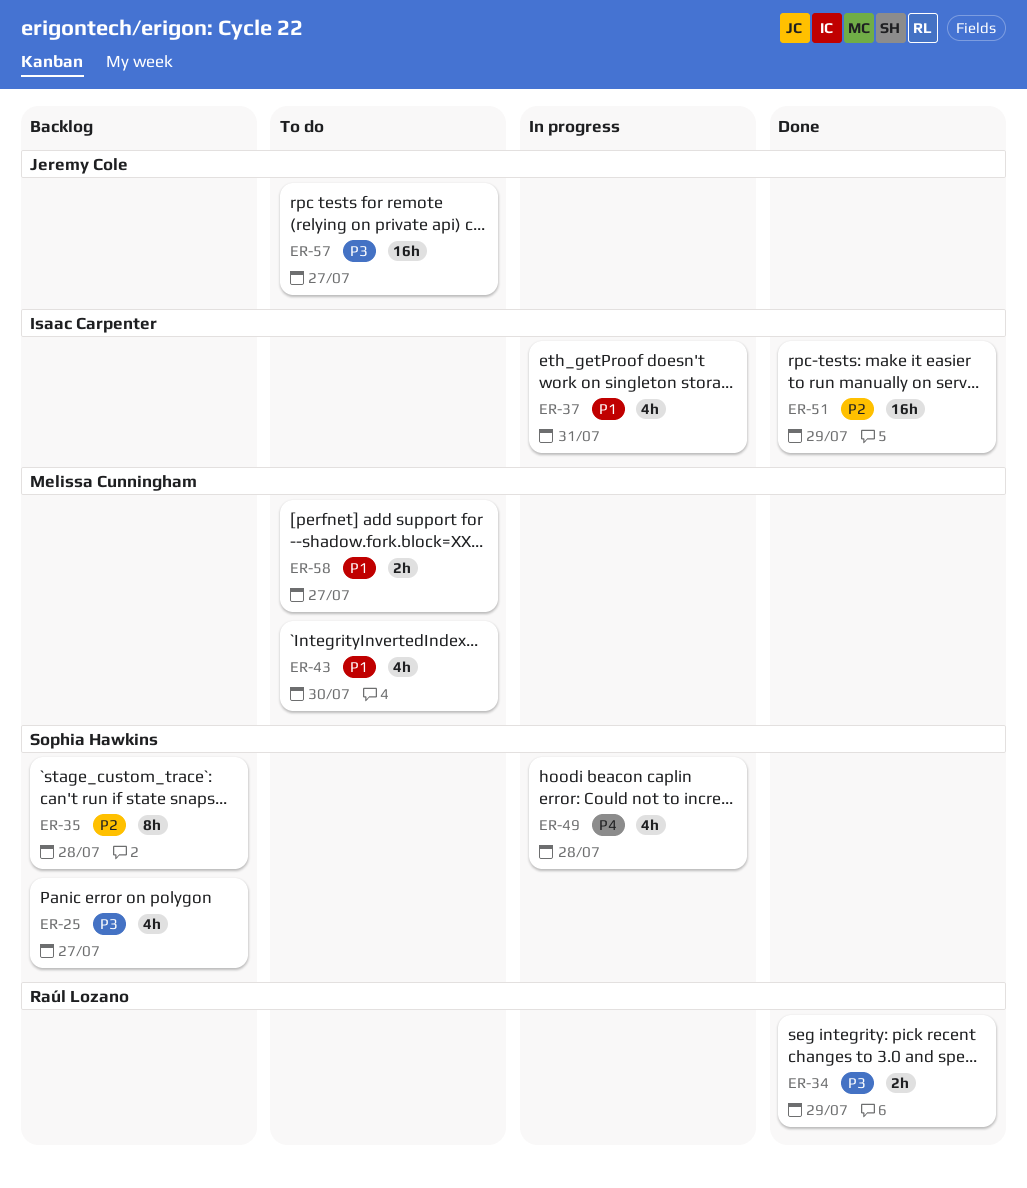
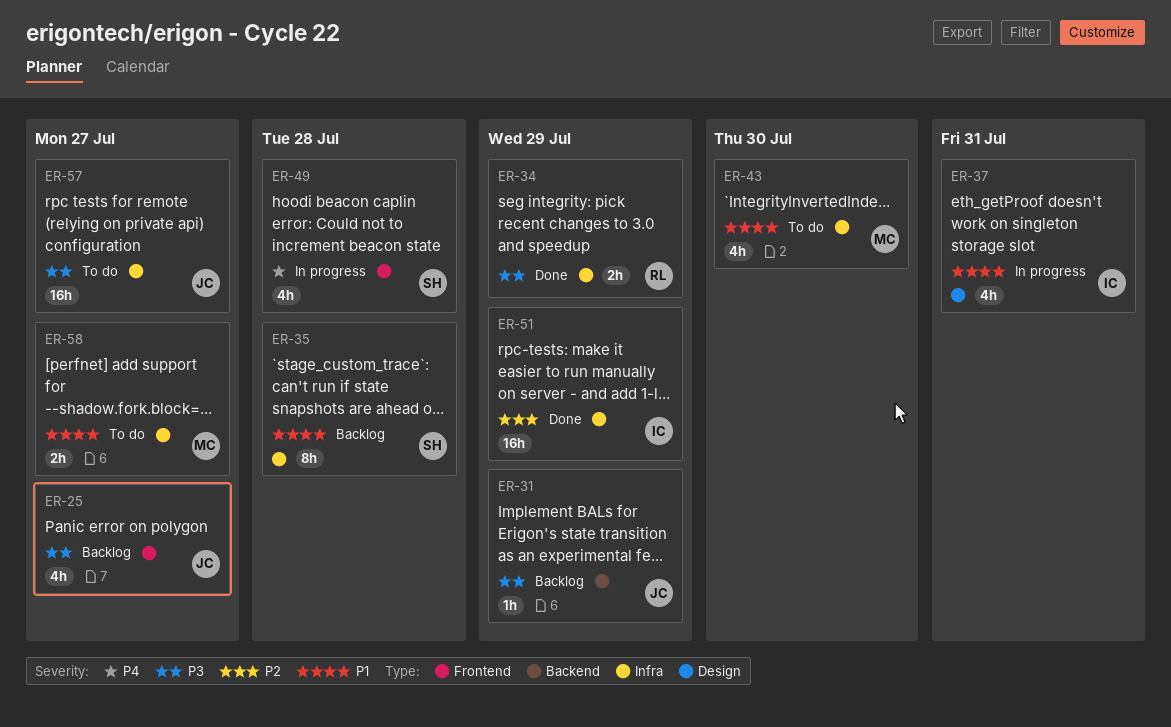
ER-25, owner: Sophia Hawkins -> Jeremy Cole
ER-31: none -> present
ER-35, priority: P2 -> P1

